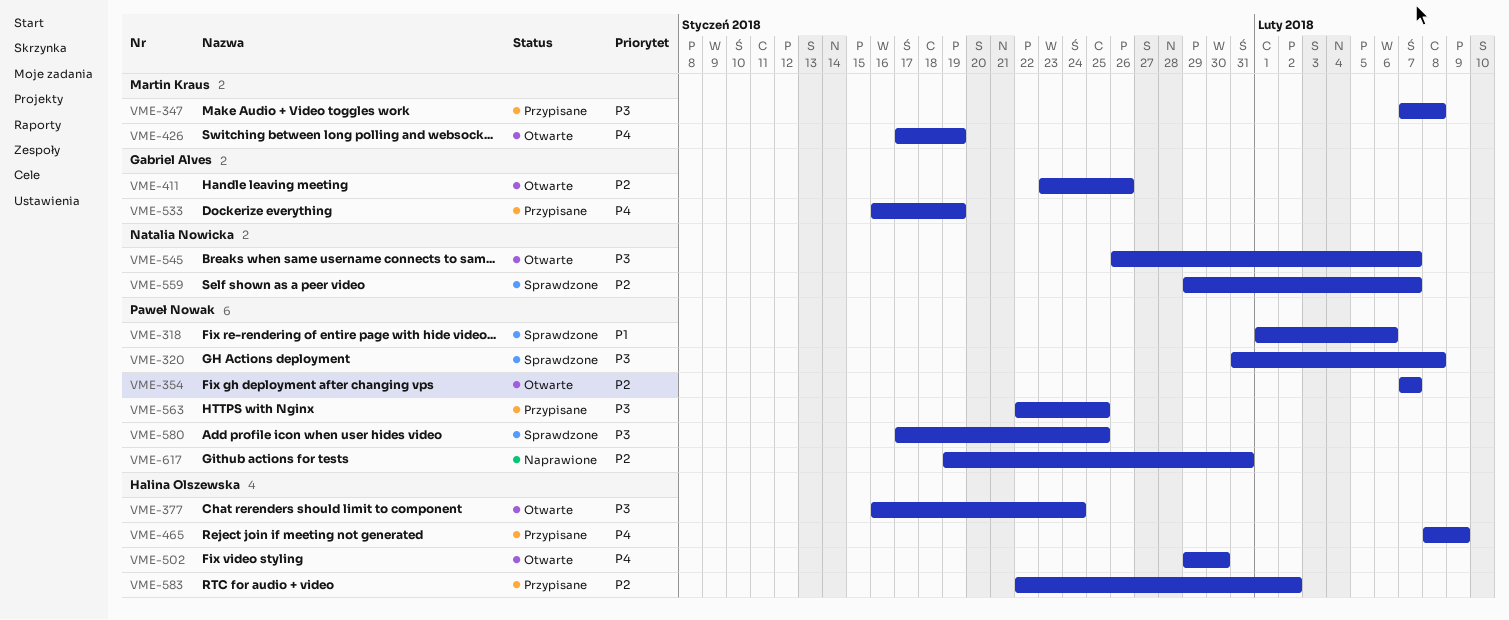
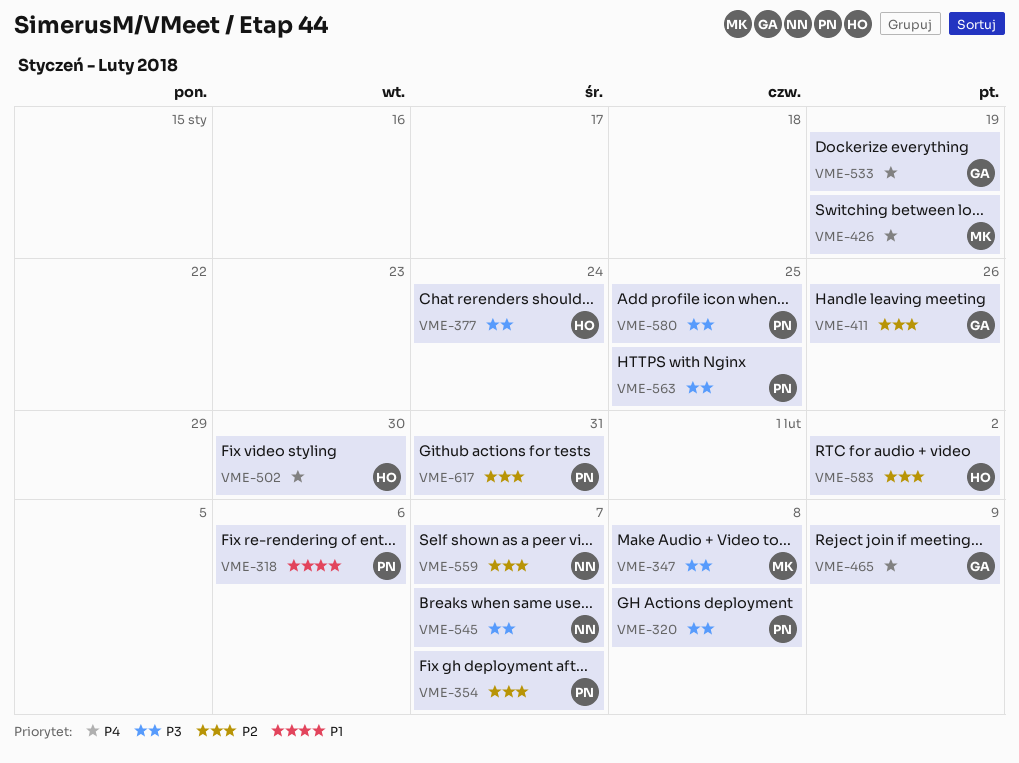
VME-465, owner: Halina Olszewska -> Gabriel Alves

